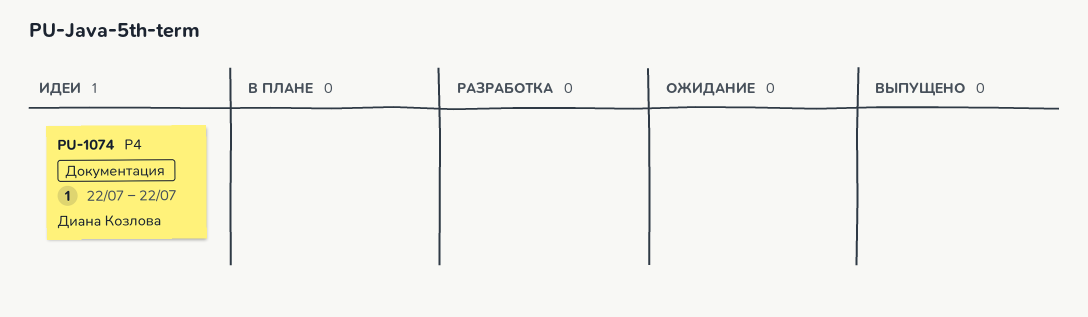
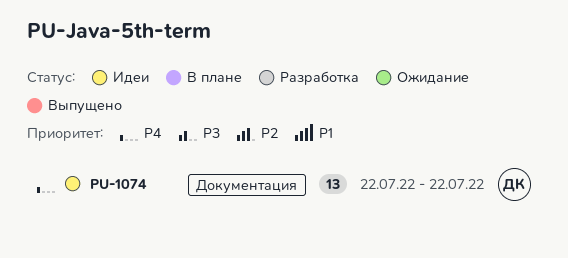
PU-1074, estimate: 1 -> 13

